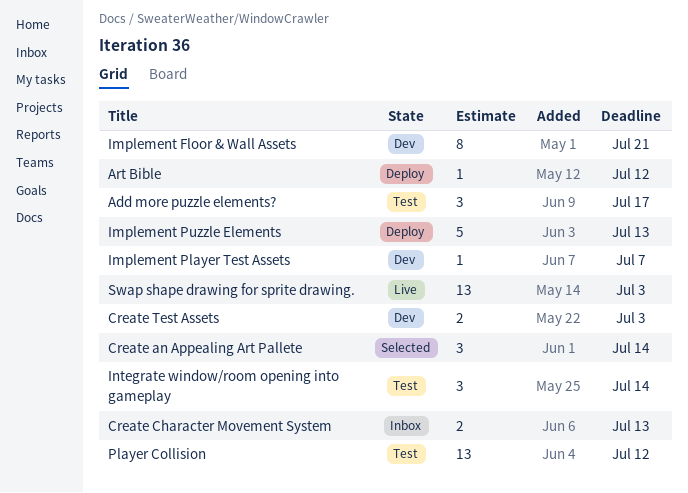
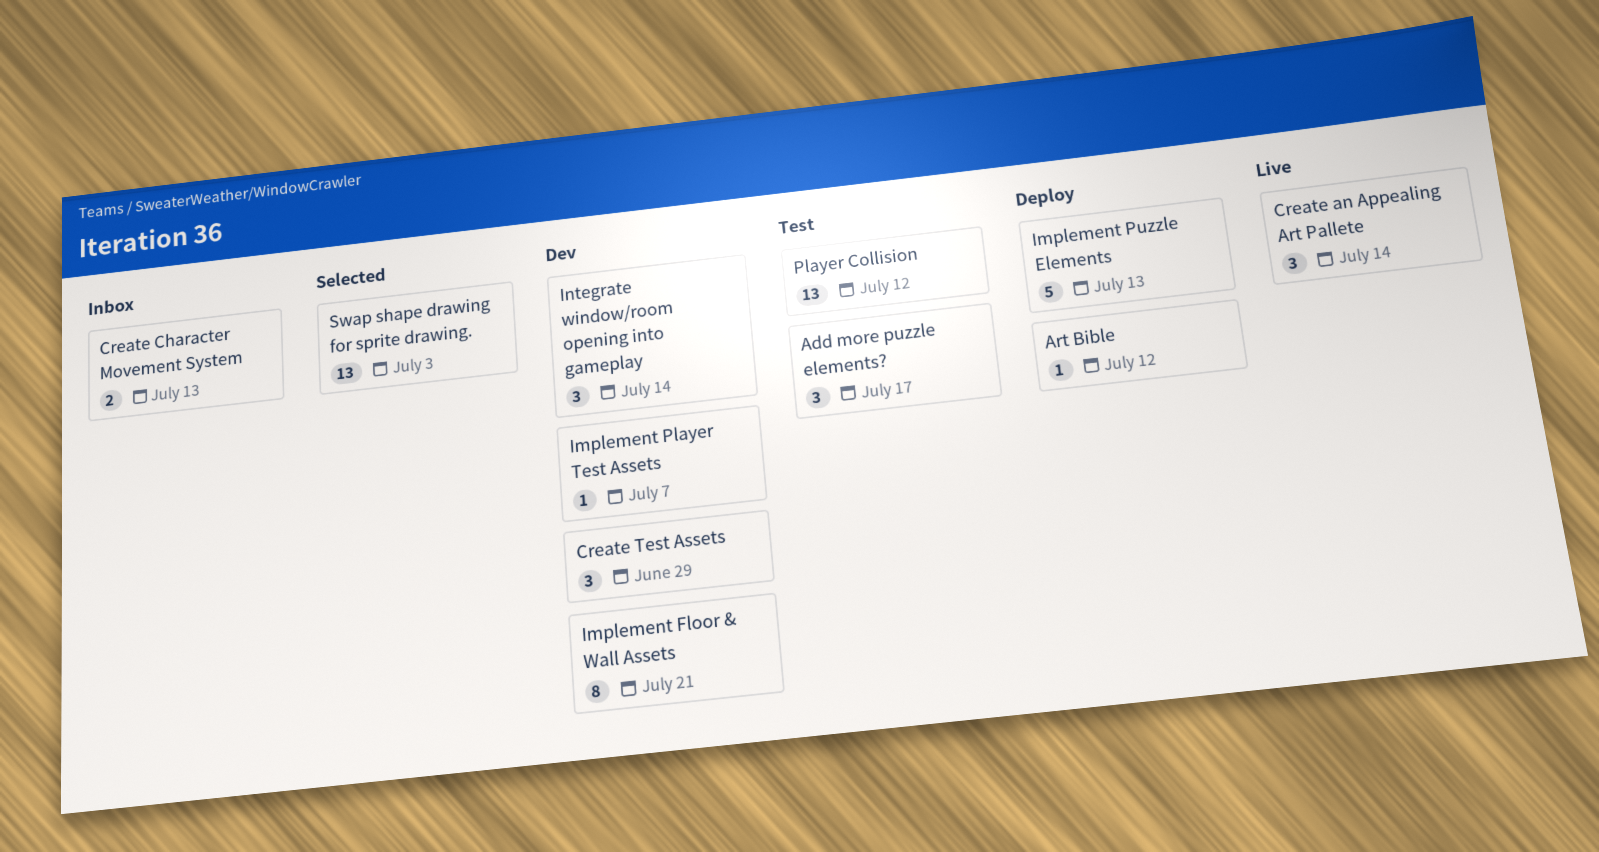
Create an Appealing Art Pallete, status: Selected -> Live
Create Test Assets, estimate: 2 -> 3
Create Test Assets, due: Jul 3 -> Jun 29
Integrate window/room opening into gameplay, status: Test -> Dev
Swap shape drawing for sprite drawing., status: Live -> Selected

